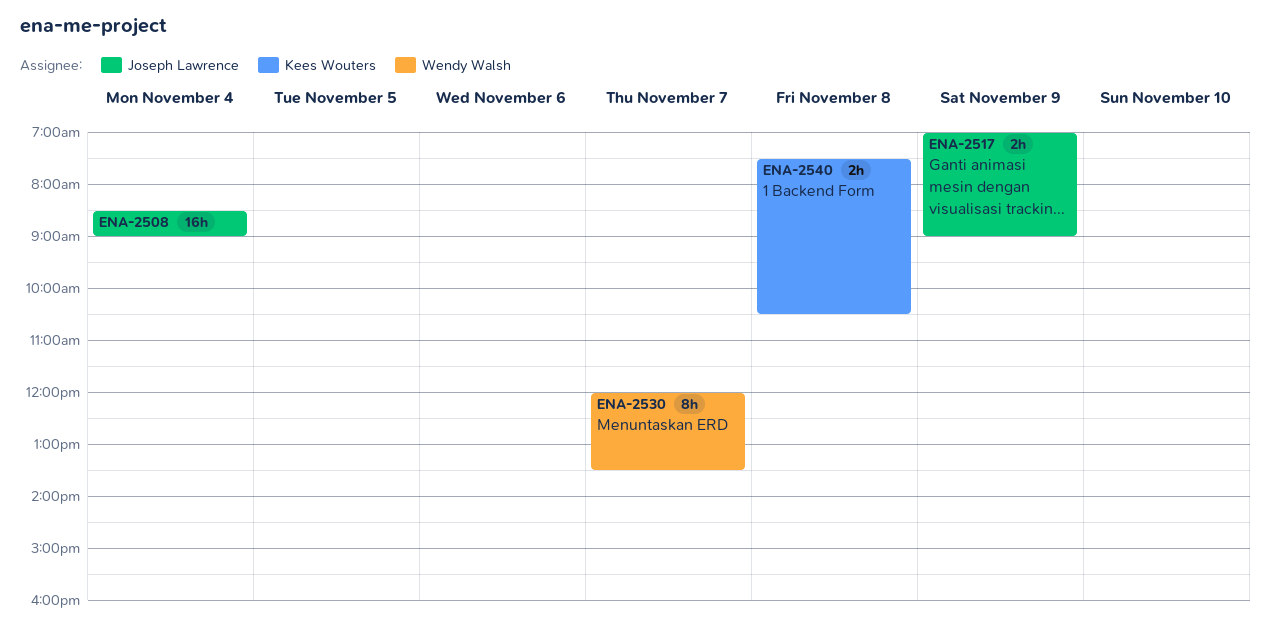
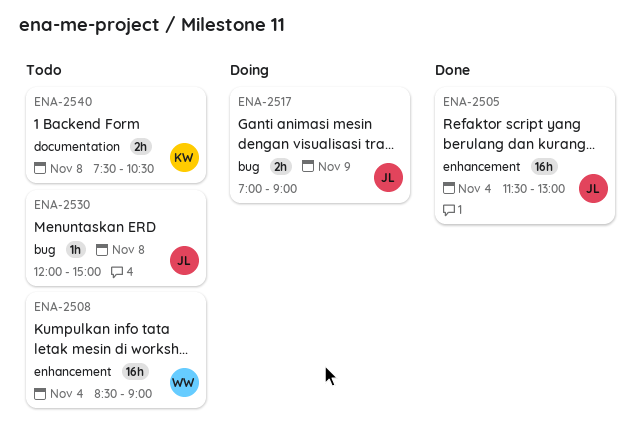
ENA-2505: none -> present
ENA-2508, owner: Joseph Lawrence -> Wendy Walsh
ENA-2530, owner: Wendy Walsh -> Joseph Lawrence
ENA-2530, estimate: 8h -> 1h
ENA-2530, day: Nov 7 -> Nov 8
ENA-2530, ends: 13:30 -> 15:00

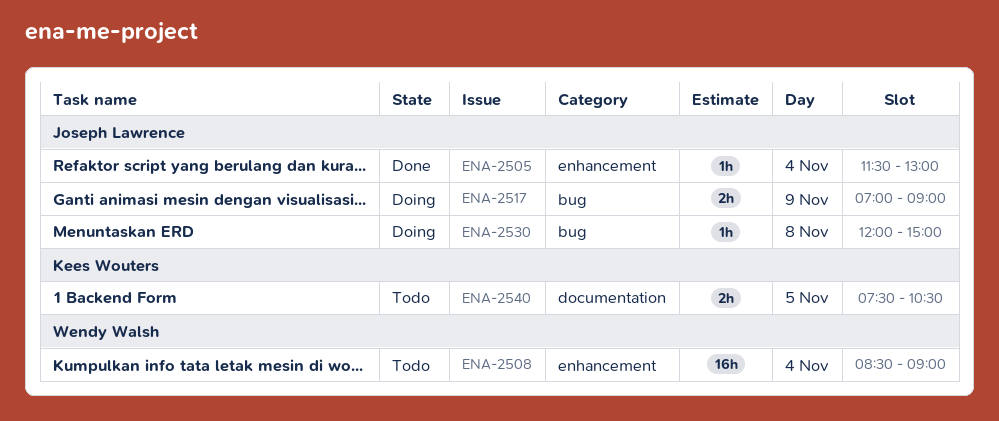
ENA-2505, estimate: 16h -> 1h
ENA-2530, status: Todo -> Doing
ENA-2540, day: Nov 8 -> Nov 5

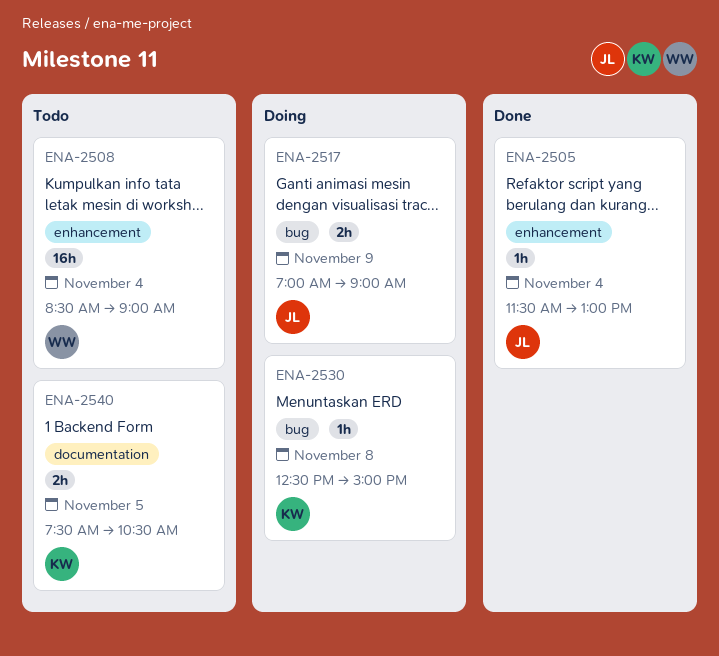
ENA-2530, owner: Joseph Lawrence -> Kees Wouters
ENA-2530, begins: 12:00 -> 12:30

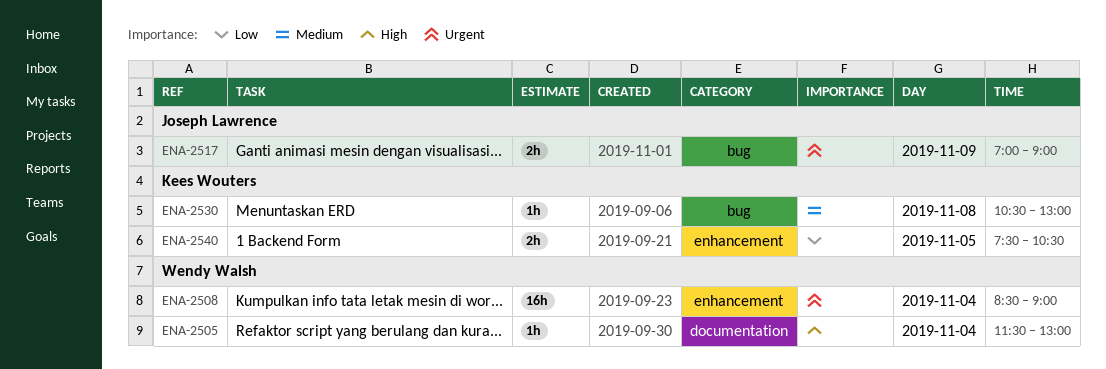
ENA-2505, owner: Joseph Lawrence -> Wendy Walsh
ENA-2505, label: enhancement -> documentation
ENA-2530, begins: 12:30 -> 10:30
ENA-2530, ends: 15:00 -> 13:00
ENA-2540, label: documentation -> enhancement

